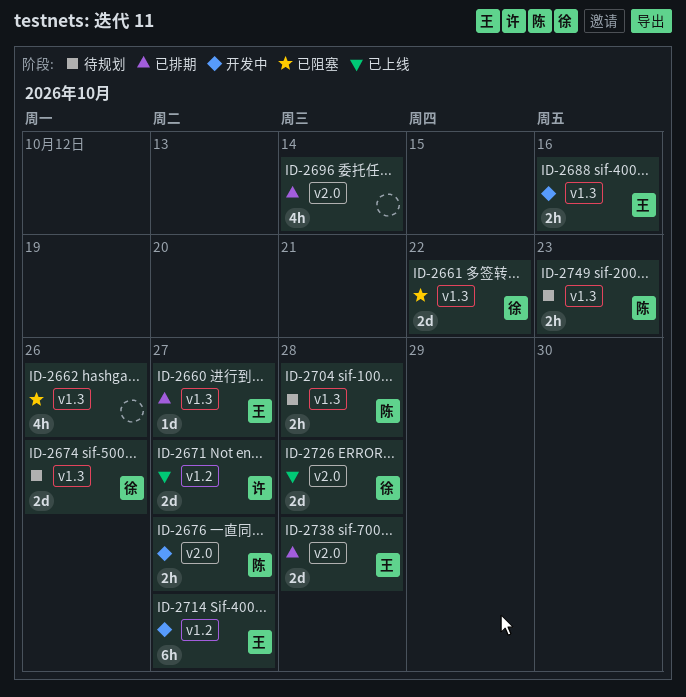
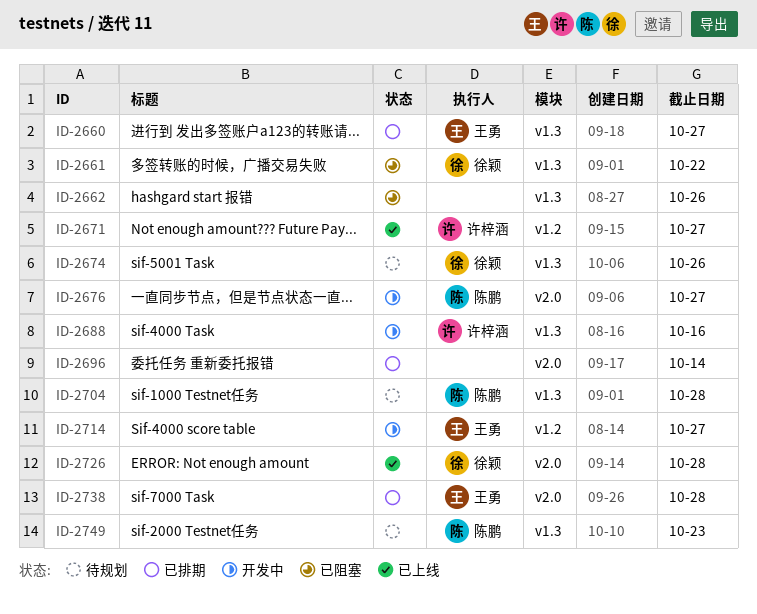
ID-2688, owner: 王勇 -> 许梓涵

